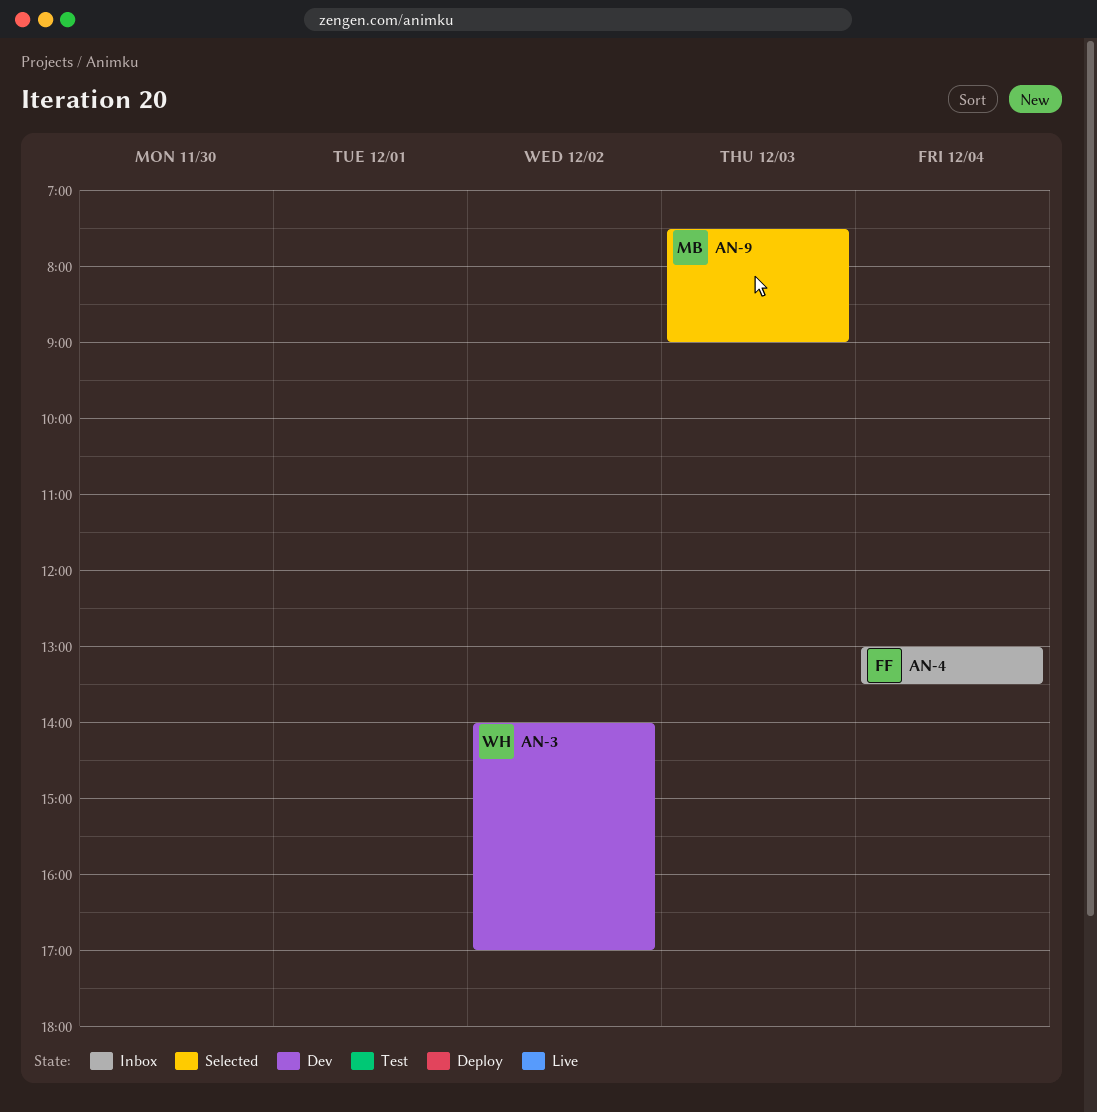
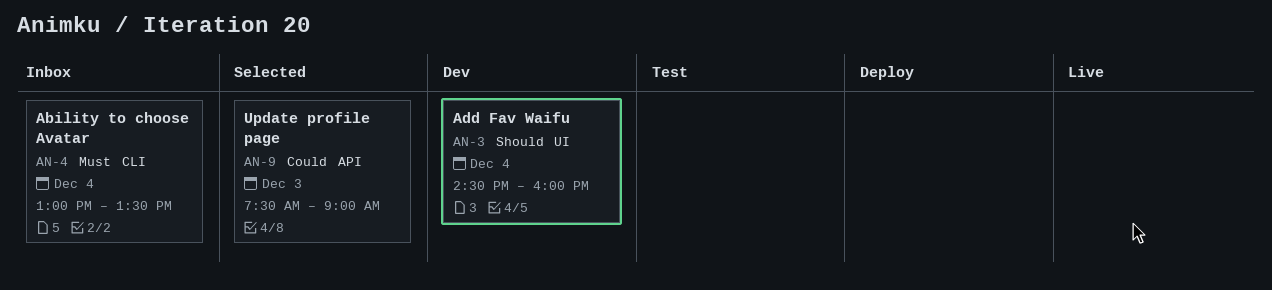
AN-3, day: Dec 2 -> Dec 4
AN-3, begins: 14:00 -> 14:30
AN-3, ends: 17:00 -> 16:00

